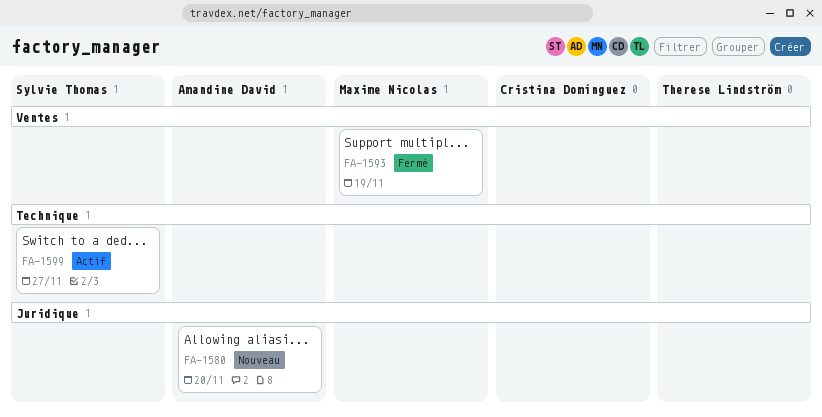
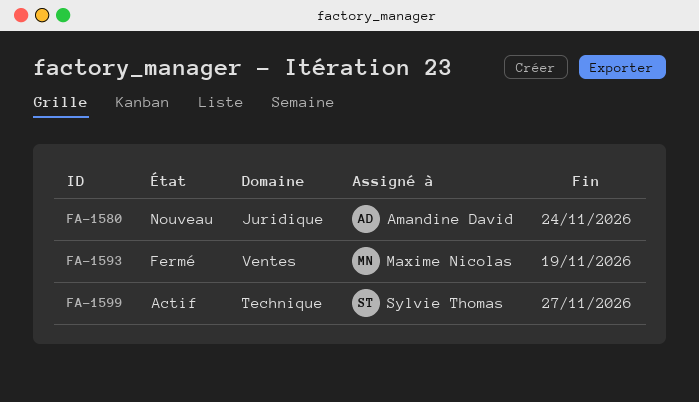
FA-1580, due: Nov 20 -> Nov 24

